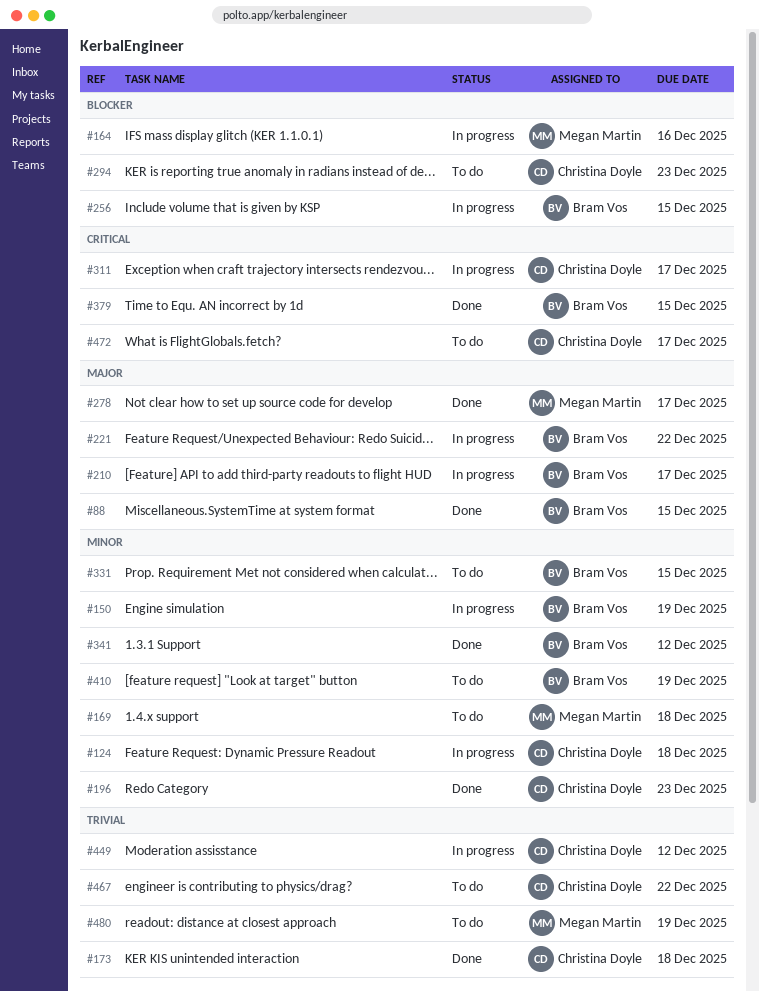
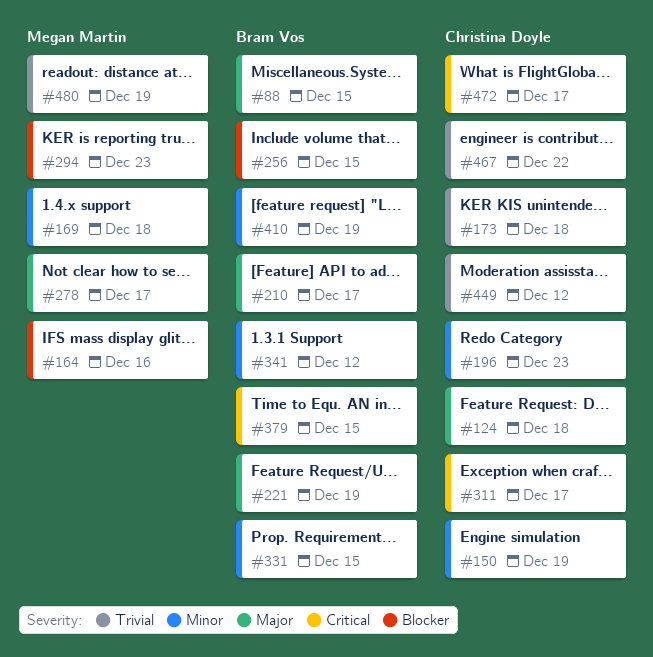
#124, priority: Minor -> Major
#150, owner: Bram Vos -> Christina Doyle
#221, due: Dec 22 -> Dec 19
#294, owner: Christina Doyle -> Megan Martin

